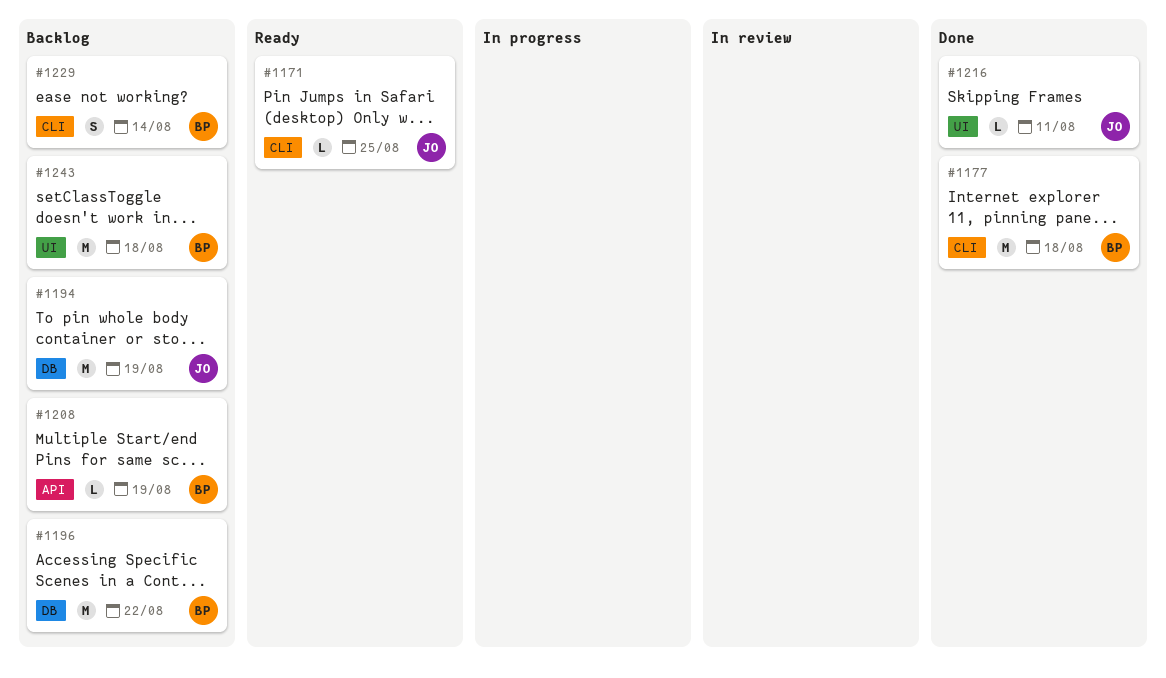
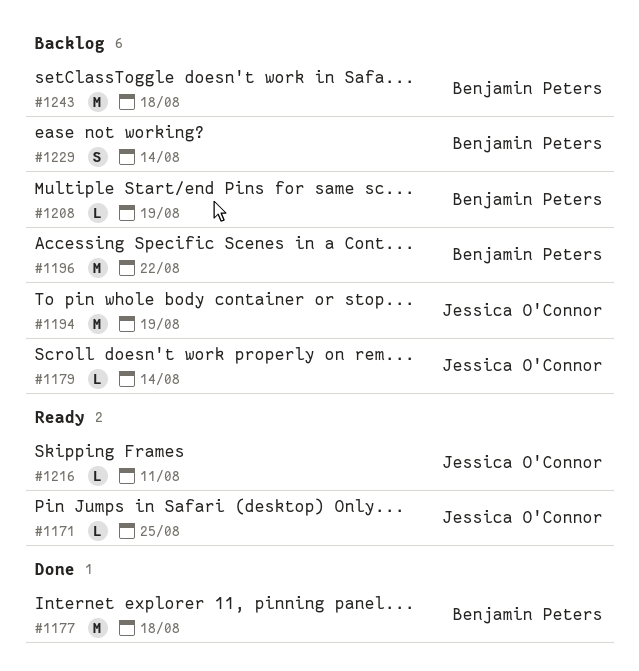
#1179: none -> present
#1216, status: Done -> Ready

